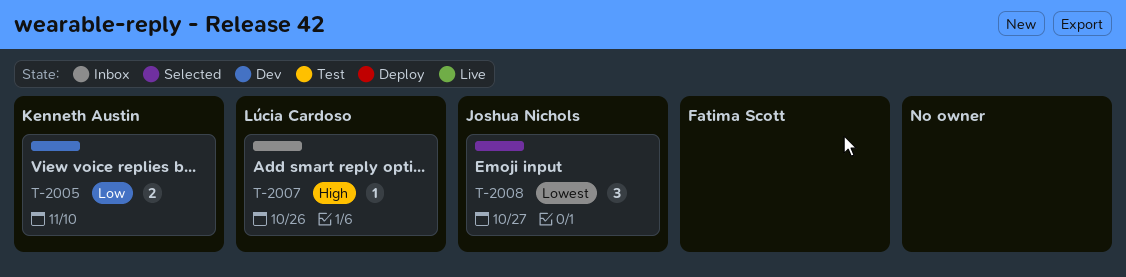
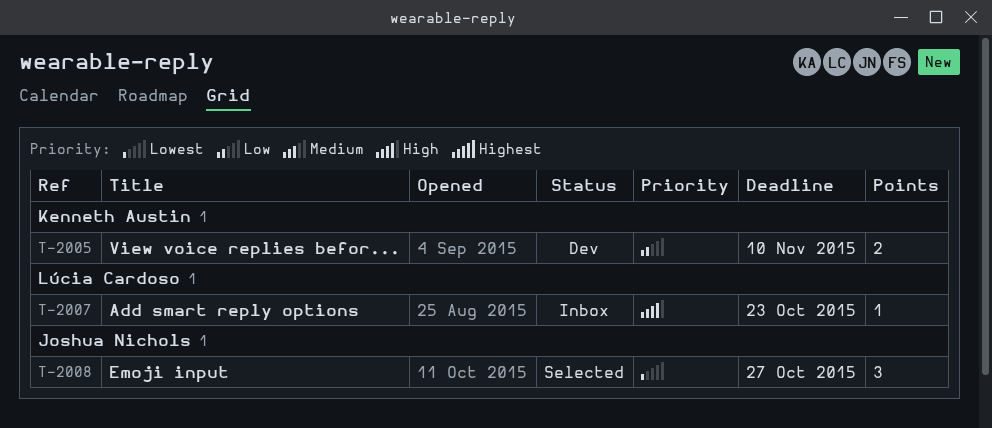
T-2007, due: Oct 26 -> Oct 23

